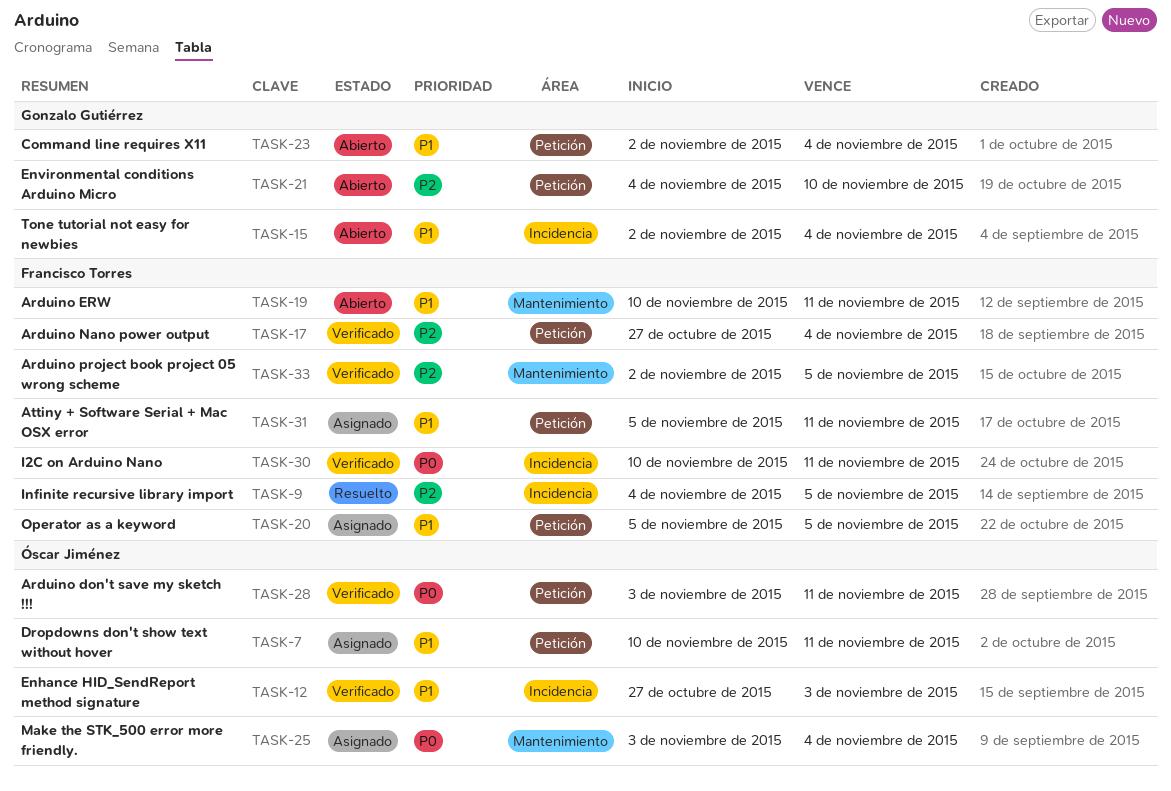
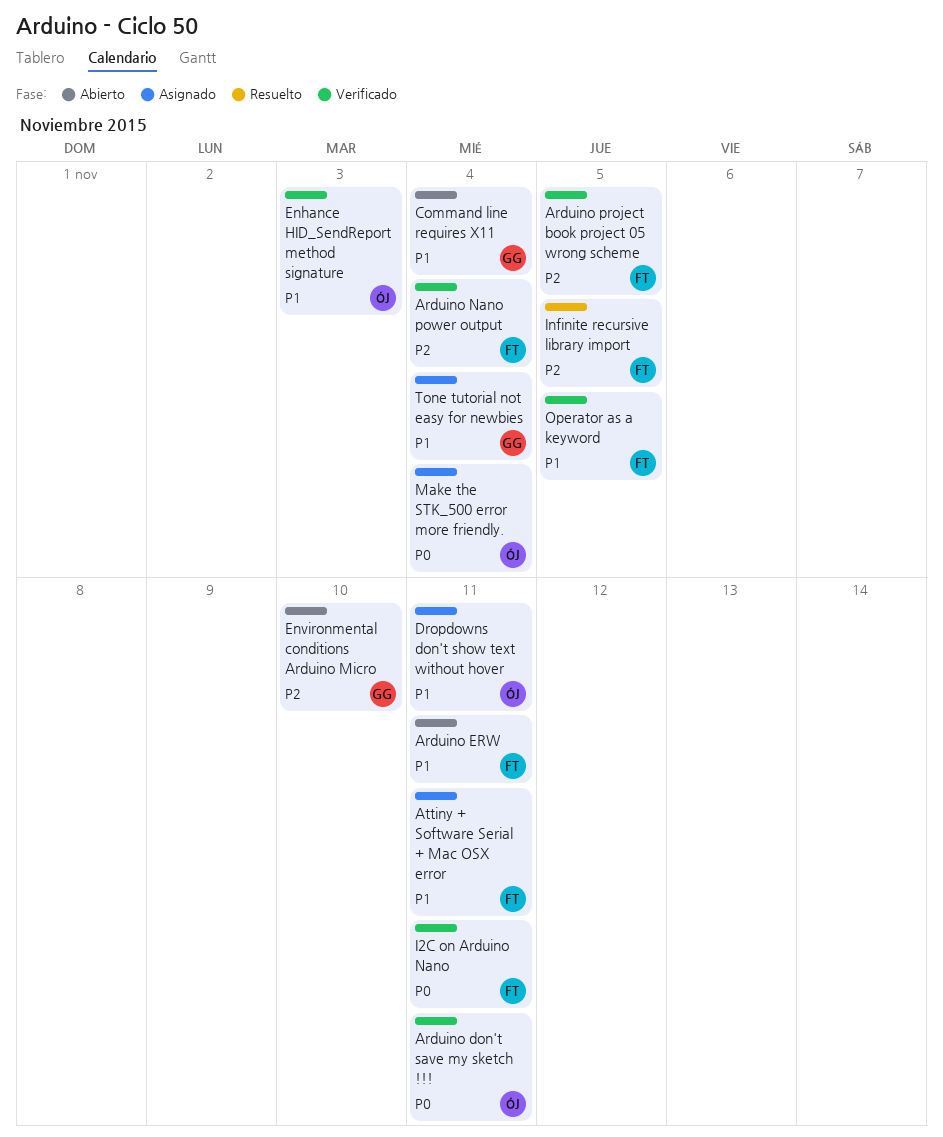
Operator as a keyword, status: Asignado -> Verificado
Tone tutorial not easy for newbies, status: Abierto -> Asignado

